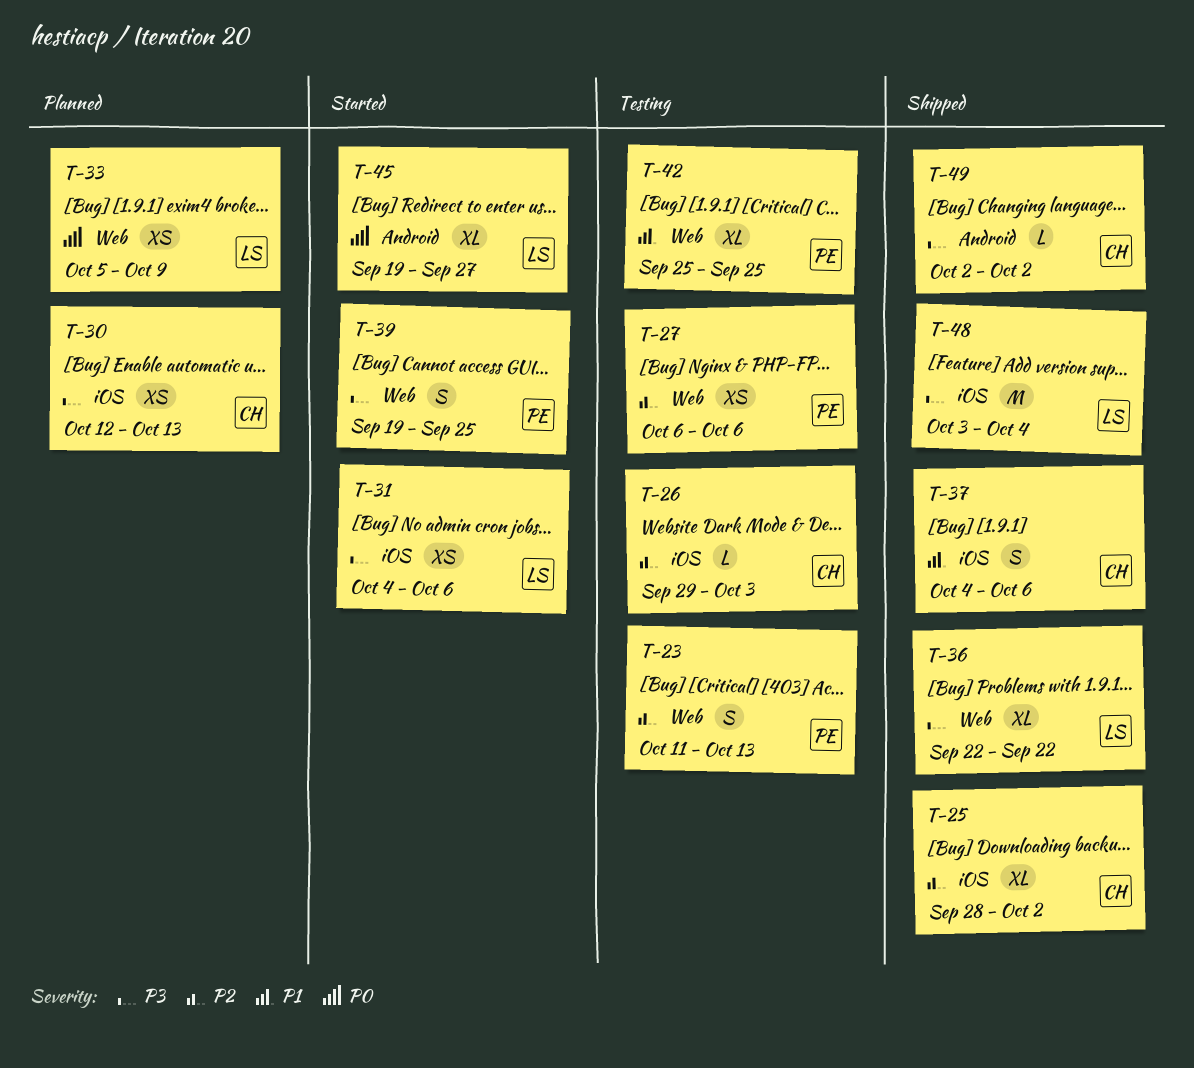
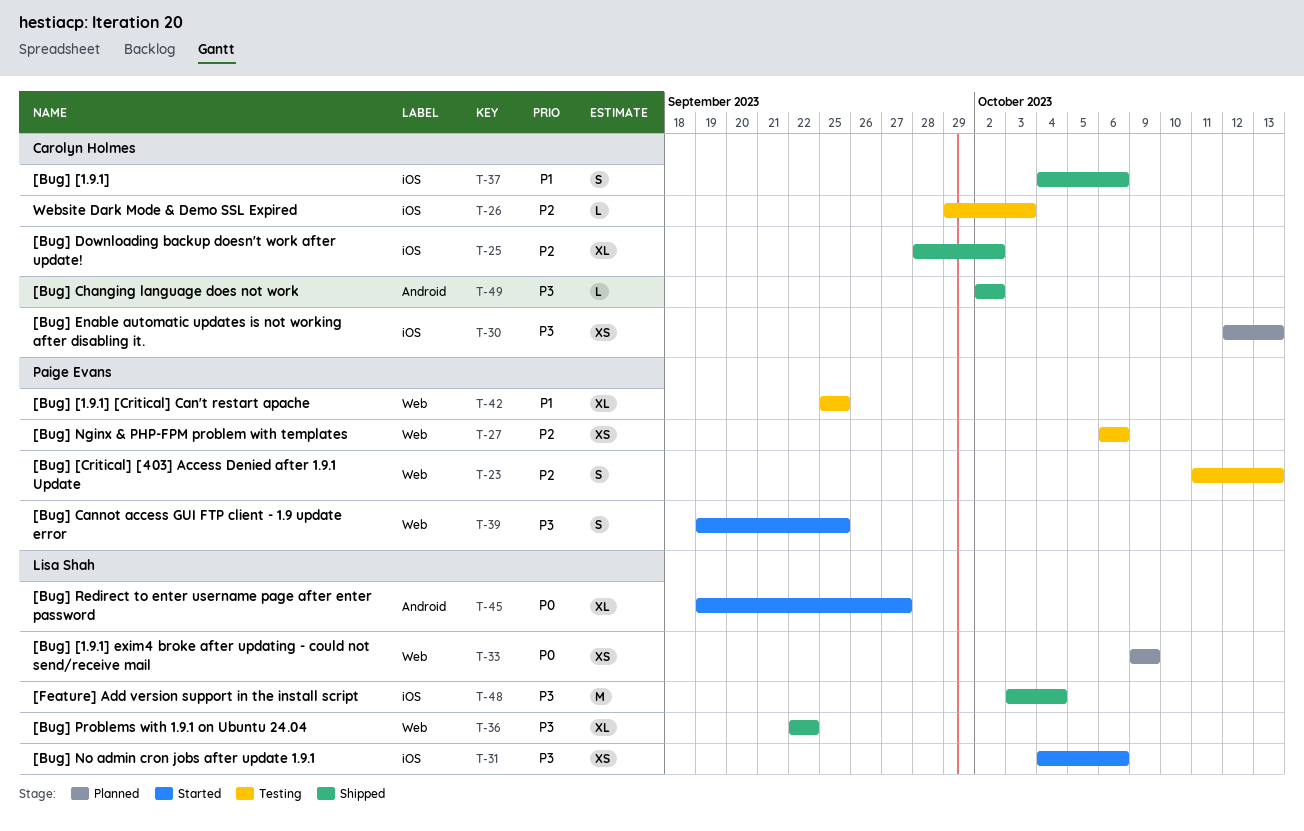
T-33, start: Oct 5 -> Oct 9

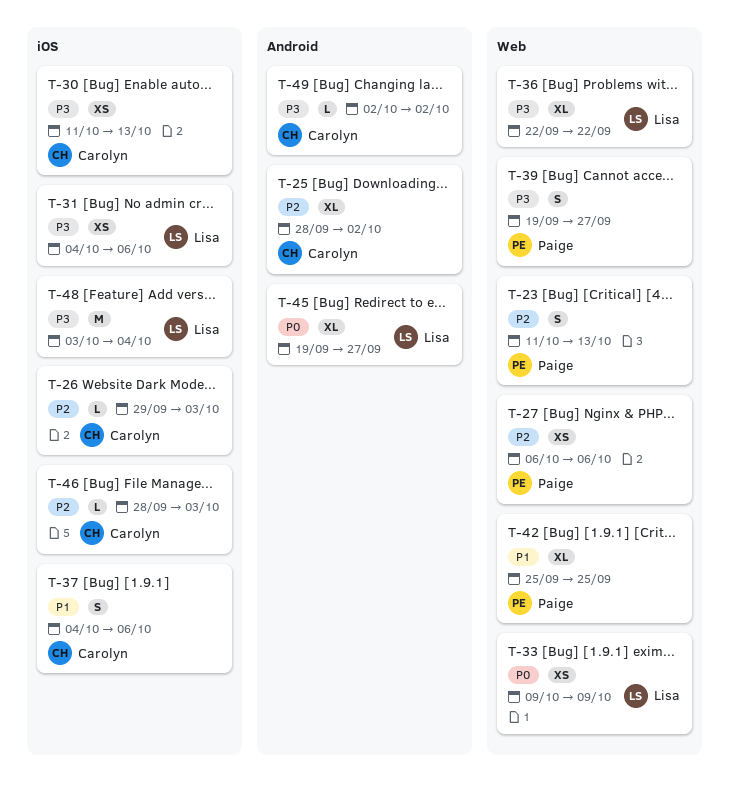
T-25, label: iOS -> Android
T-30, start: Oct 12 -> Oct 11
T-39, due: Sep 25 -> Sep 27
T-46: none -> present

